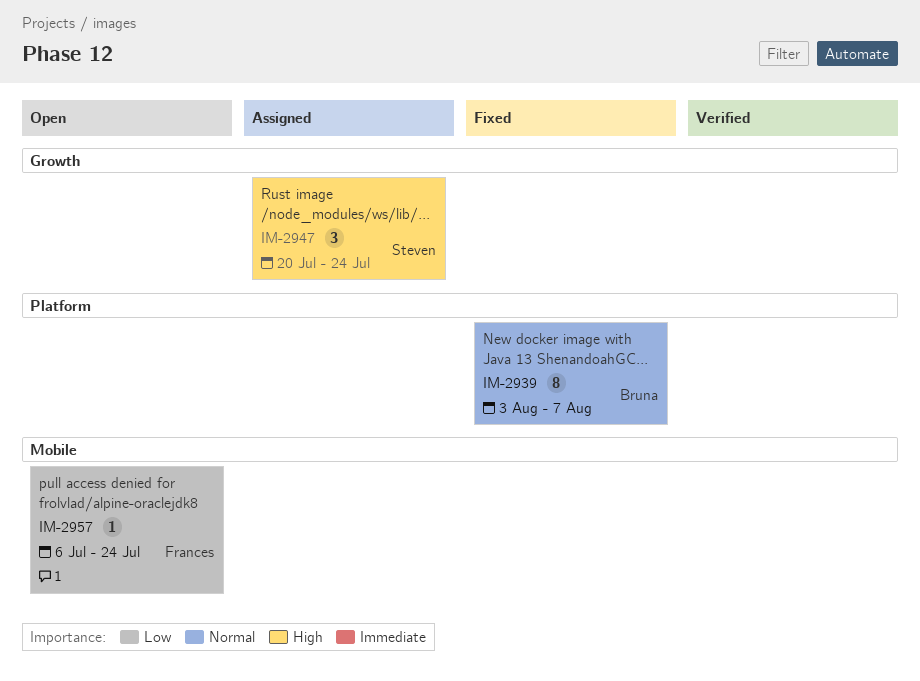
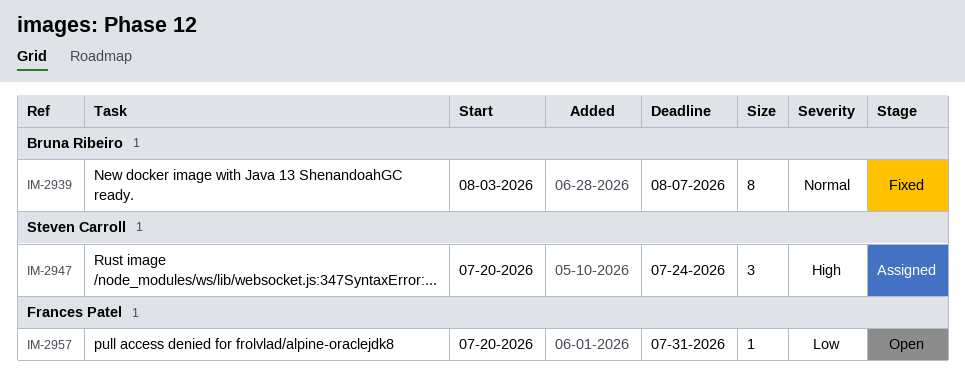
IM-2957, start: Jul 6 -> Jul 20
IM-2957, due: Jul 24 -> Jul 31

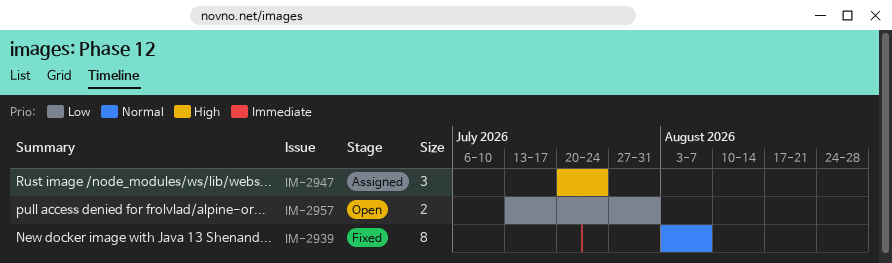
IM-2957, estimate: 1 -> 2
IM-2957, start: Jul 20 -> Jul 13

